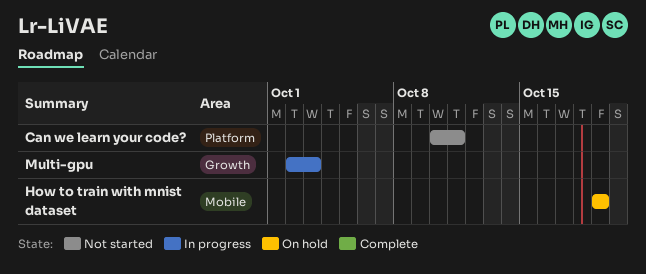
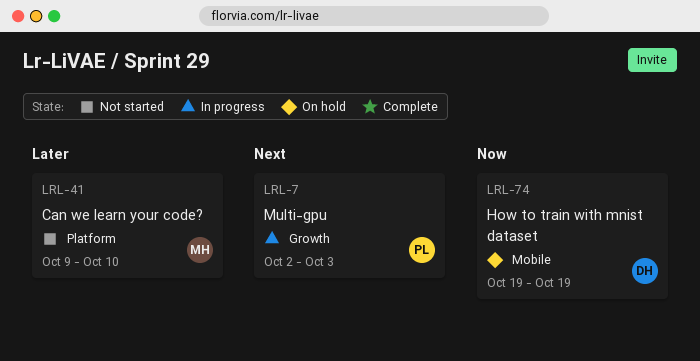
Can we learn your code?, start: Oct 10 -> Oct 9
Can we learn your code?, due: Oct 11 -> Oct 10

